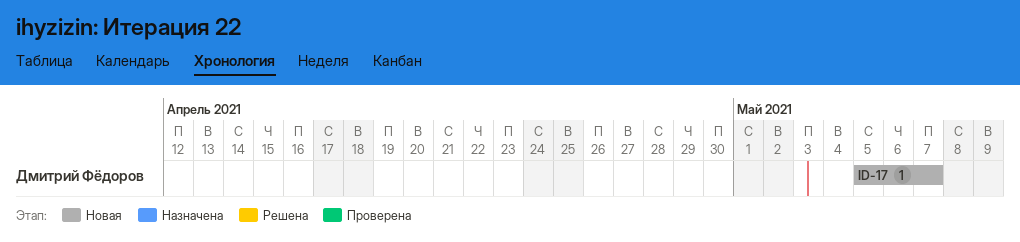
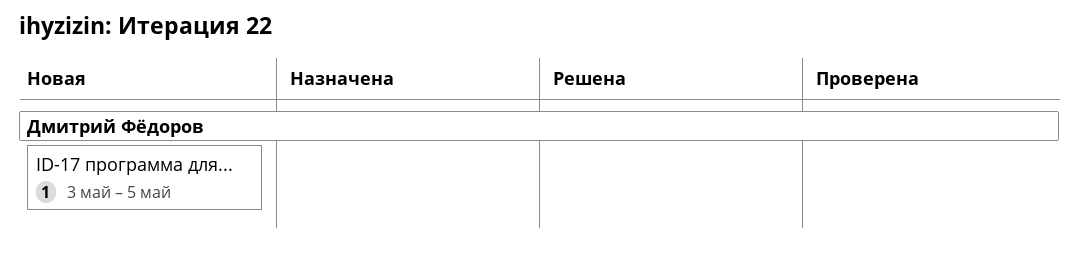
ID-17, start: May 5 -> May 3
ID-17, due: May 7 -> May 5

